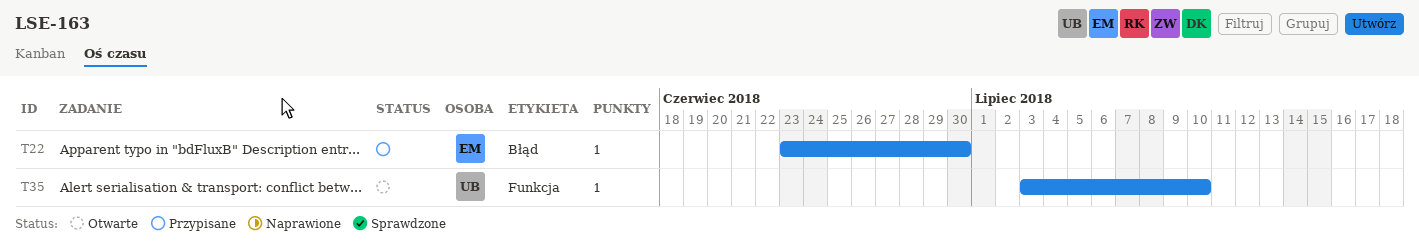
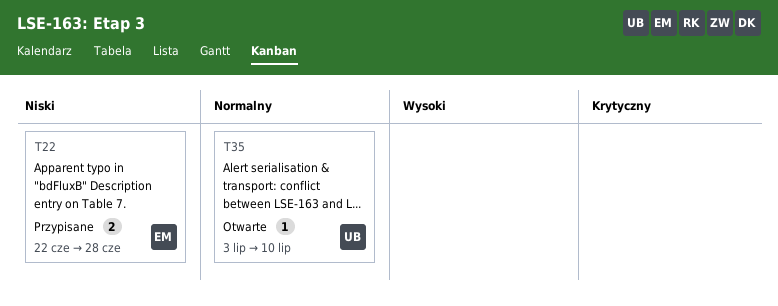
T22, estimate: 1 -> 2
T22, start: Jun 23 -> Jun 22
T22, due: Jun 30 -> Jun 28

